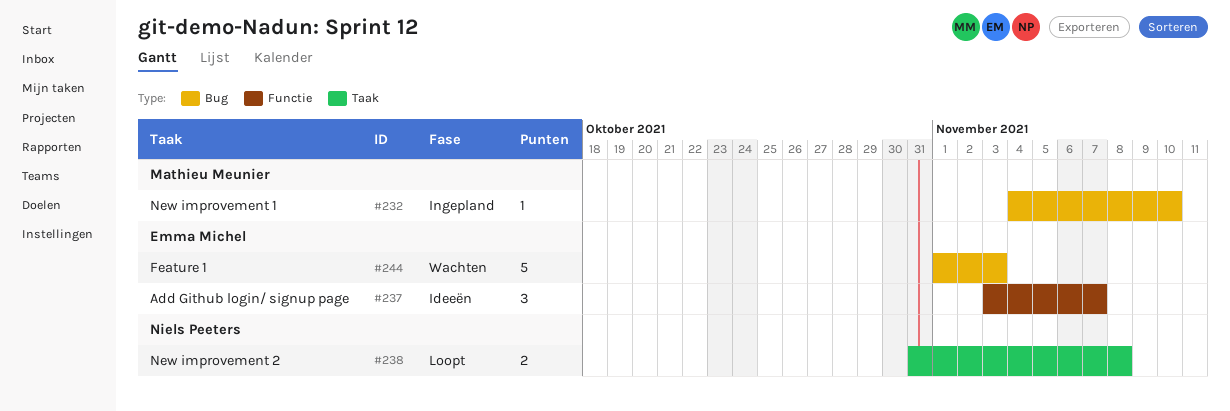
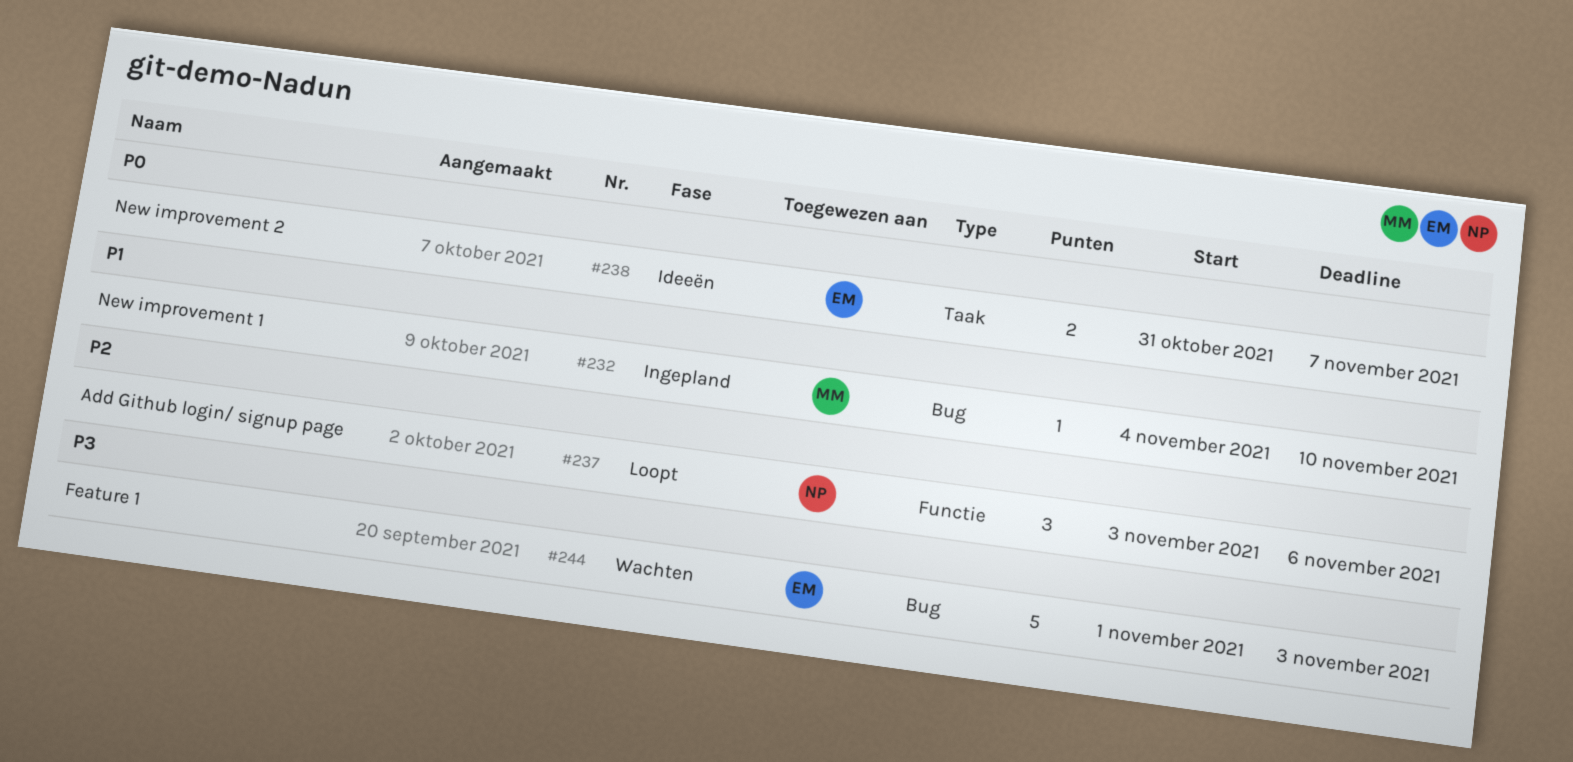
#237, status: Ideeën -> Loopt
#237, owner: Emma Michel -> Niels Peeters
#237, due: Nov 7 -> Nov 6
#238, status: Loopt -> Ideeën
#238, owner: Niels Peeters -> Emma Michel
#238, due: Nov 8 -> Nov 7

